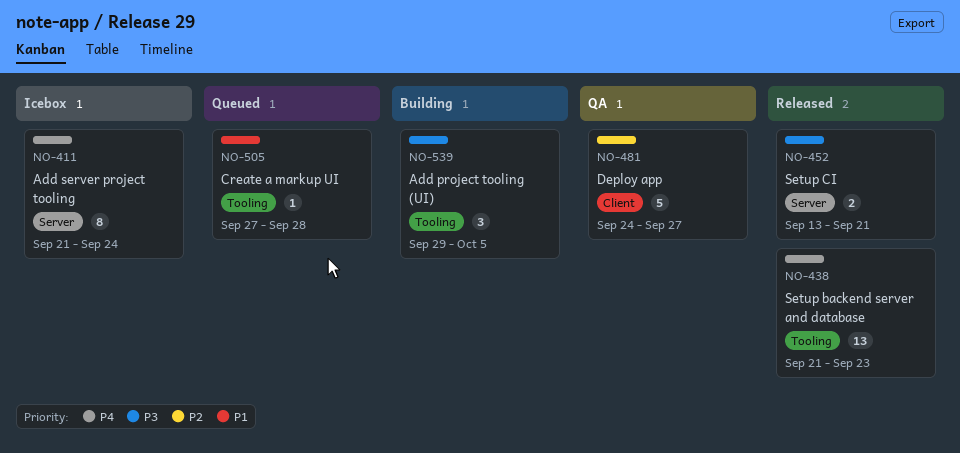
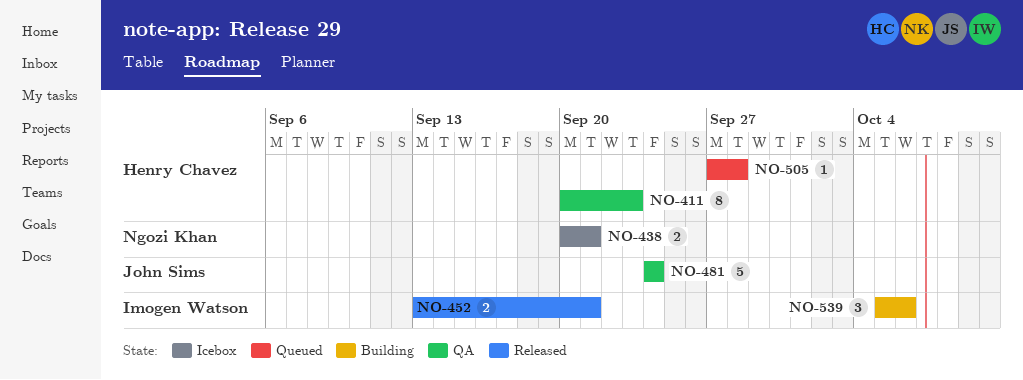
NO-411, status: Icebox -> QA
NO-411, start: Sep 21 -> Sep 20
NO-411, due: Sep 24 -> Sep 23
NO-438, status: Released -> Icebox
NO-438, estimate: 13 -> 2
NO-438, start: Sep 21 -> Sep 20
NO-438, due: Sep 23 -> Sep 21
NO-481, due: Sep 27 -> Sep 24
NO-539, start: Sep 29 -> Oct 5
NO-539, due: Oct 5 -> Oct 6

